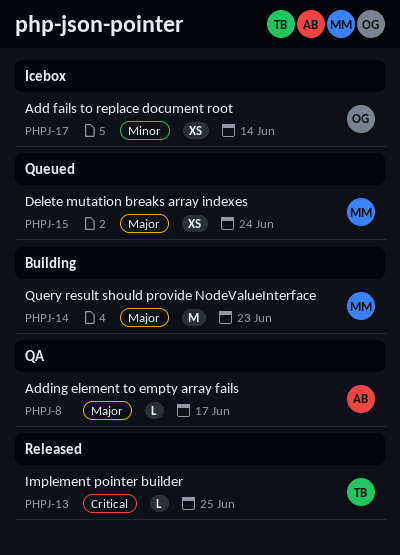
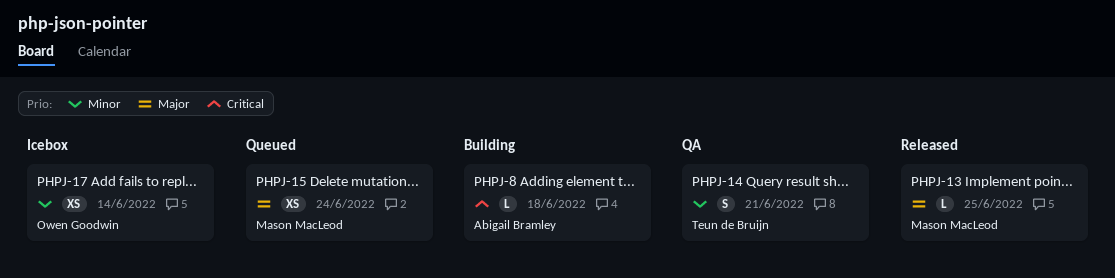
PHPJ-8, status: QA -> Building
PHPJ-8, priority: Major -> Critical
PHPJ-8, due: Jun 17 -> Jun 18
PHPJ-13, owner: Teun de Bruijn -> Mason MacLeod
PHPJ-13, priority: Critical -> Major
PHPJ-14, status: Building -> QA
PHPJ-14, owner: Mason MacLeod -> Teun de Bruijn
PHPJ-14, priority: Major -> Minor
PHPJ-14, estimate: M -> S
PHPJ-14, due: Jun 23 -> Jun 21

